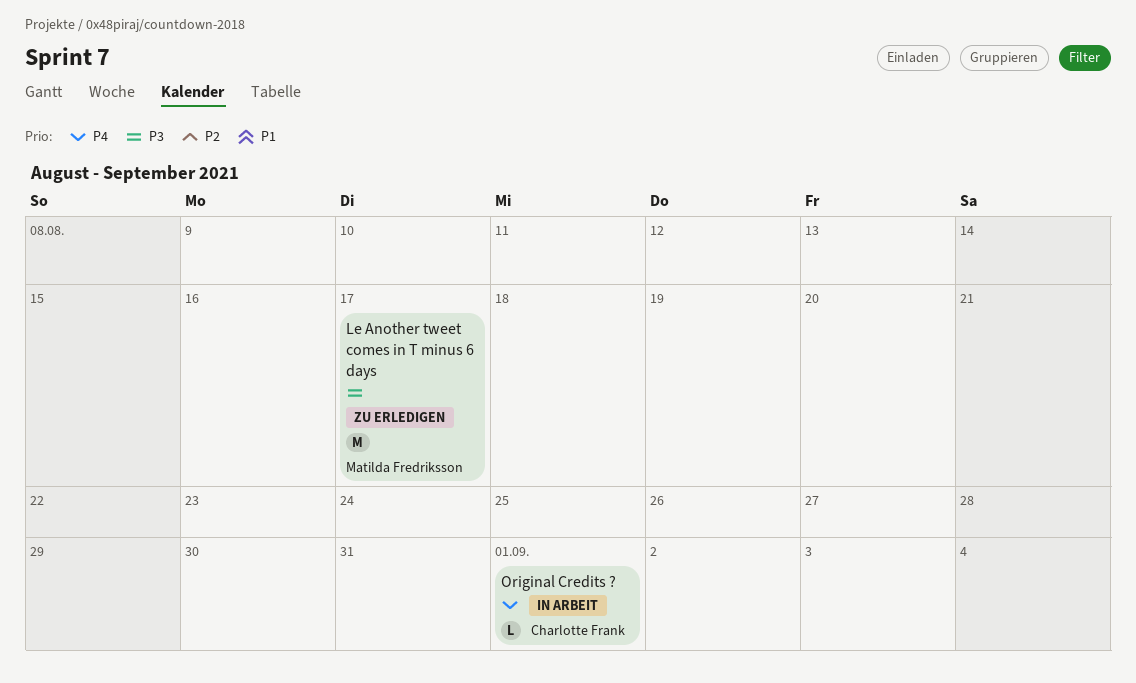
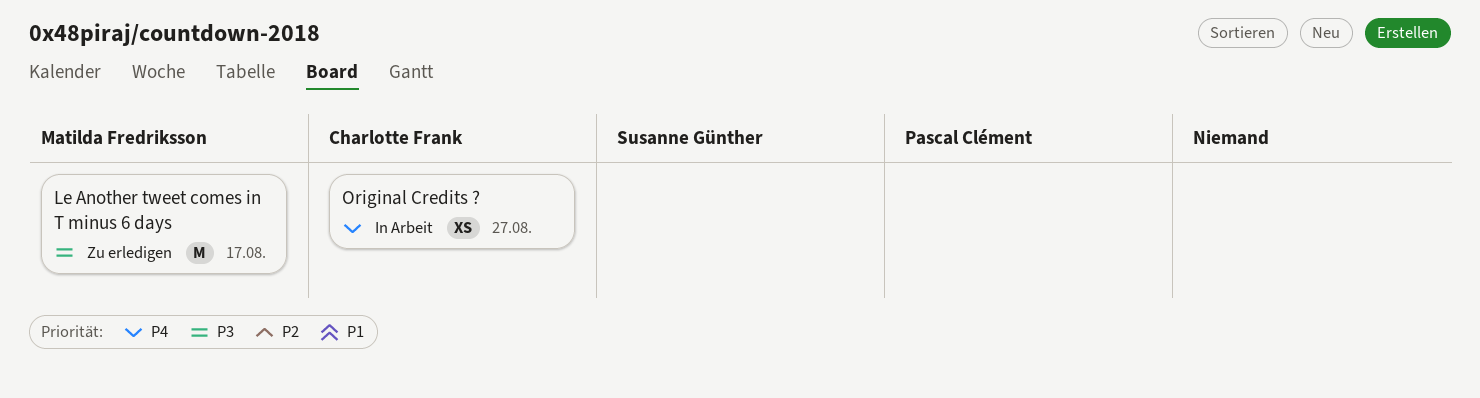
Original Credits ?, estimate: L -> XS
Original Credits ?, due: Sep 1 -> Aug 27

